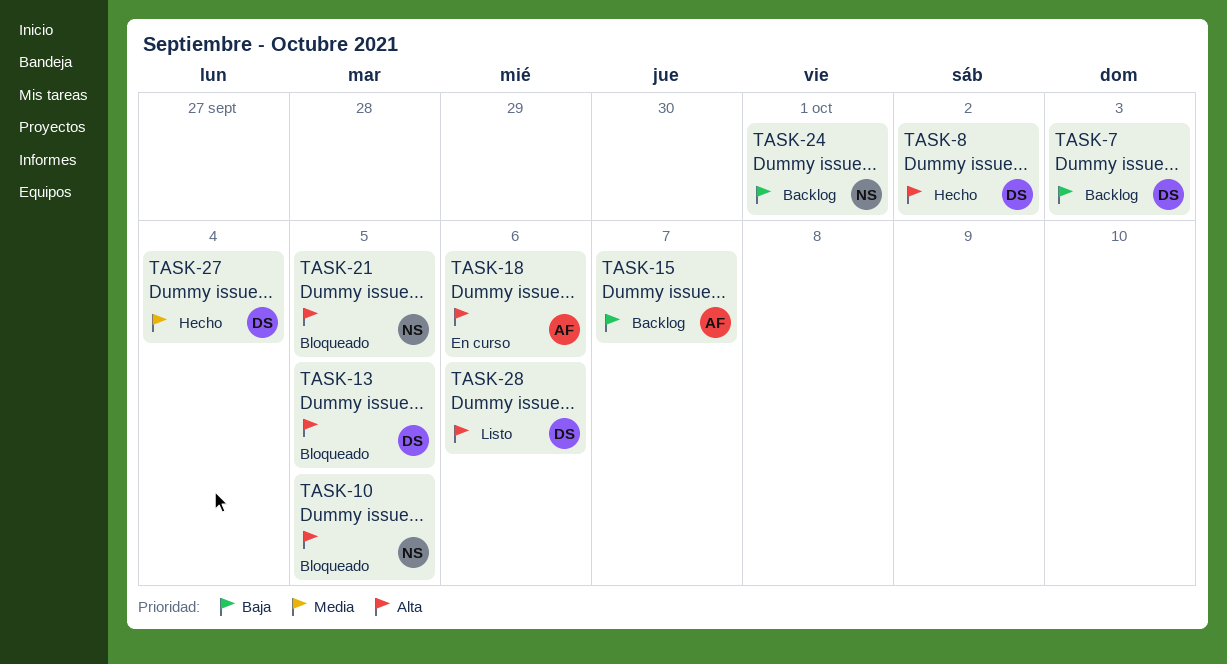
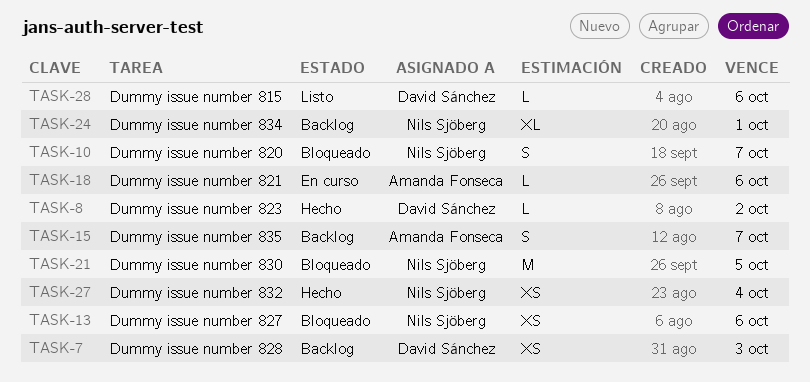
TASK-10, due: Oct 5 -> Oct 7
TASK-13, owner: David Sánchez -> Nils Sjöberg
TASK-13, due: Oct 5 -> Oct 6
TASK-27, owner: David Sánchez -> Nils Sjöberg

